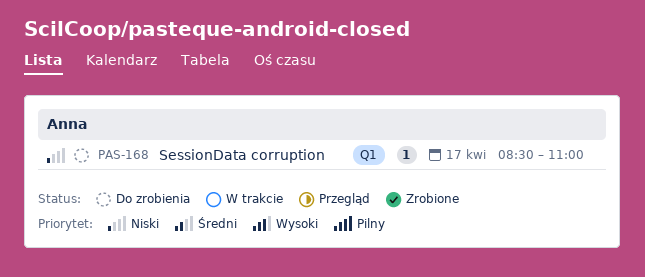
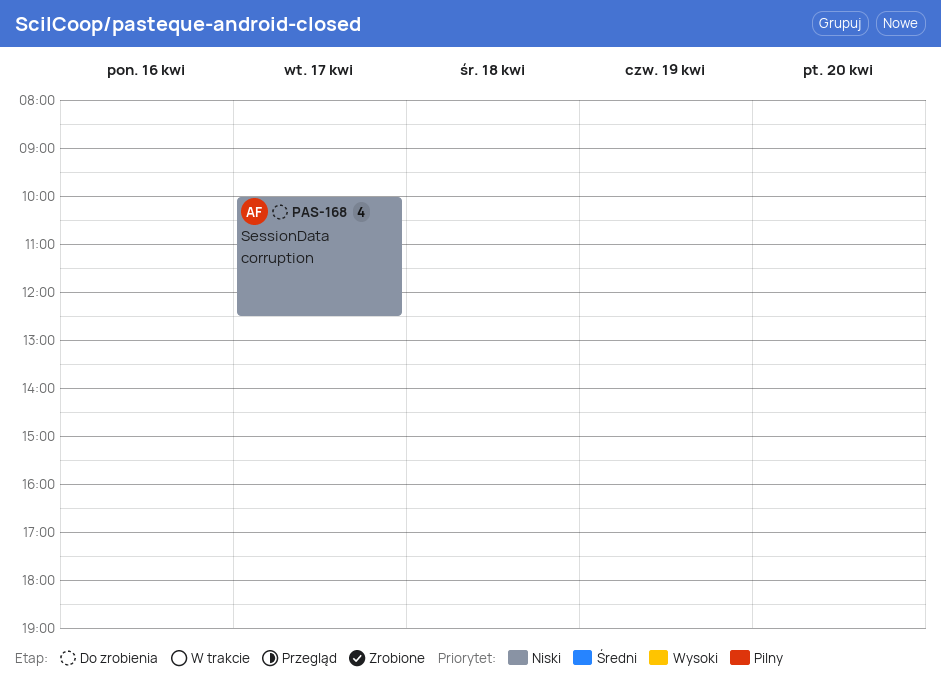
PAS-168, estimate: 1 -> 4
PAS-168, begins: 08:30 -> 10:00
PAS-168, ends: 11:00 -> 12:30

